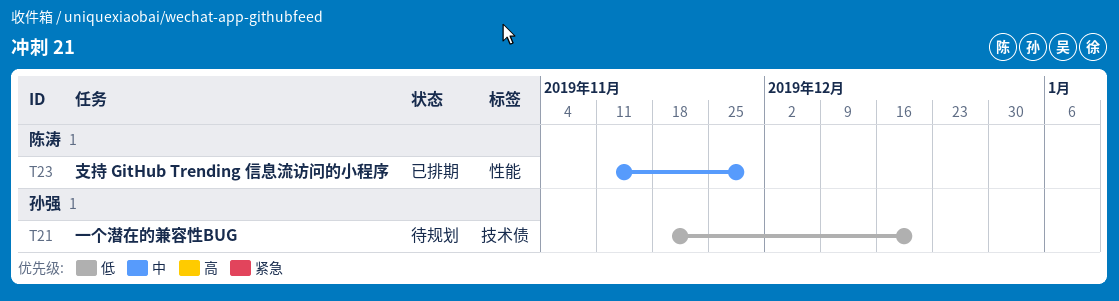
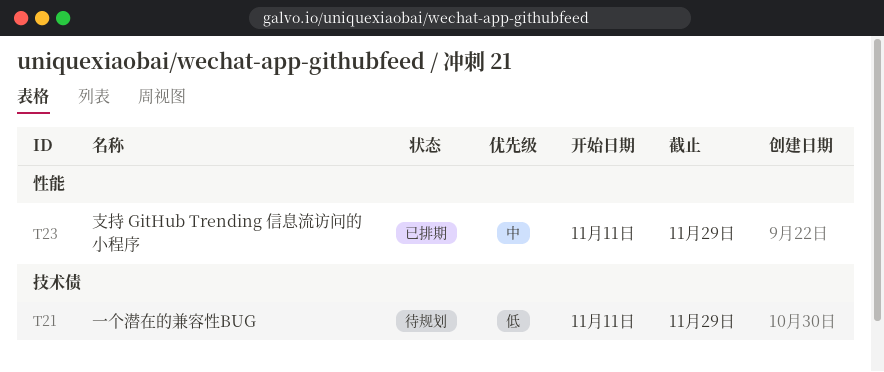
T21, start: Nov 18 -> Nov 11
T21, due: Dec 20 -> Nov 29

